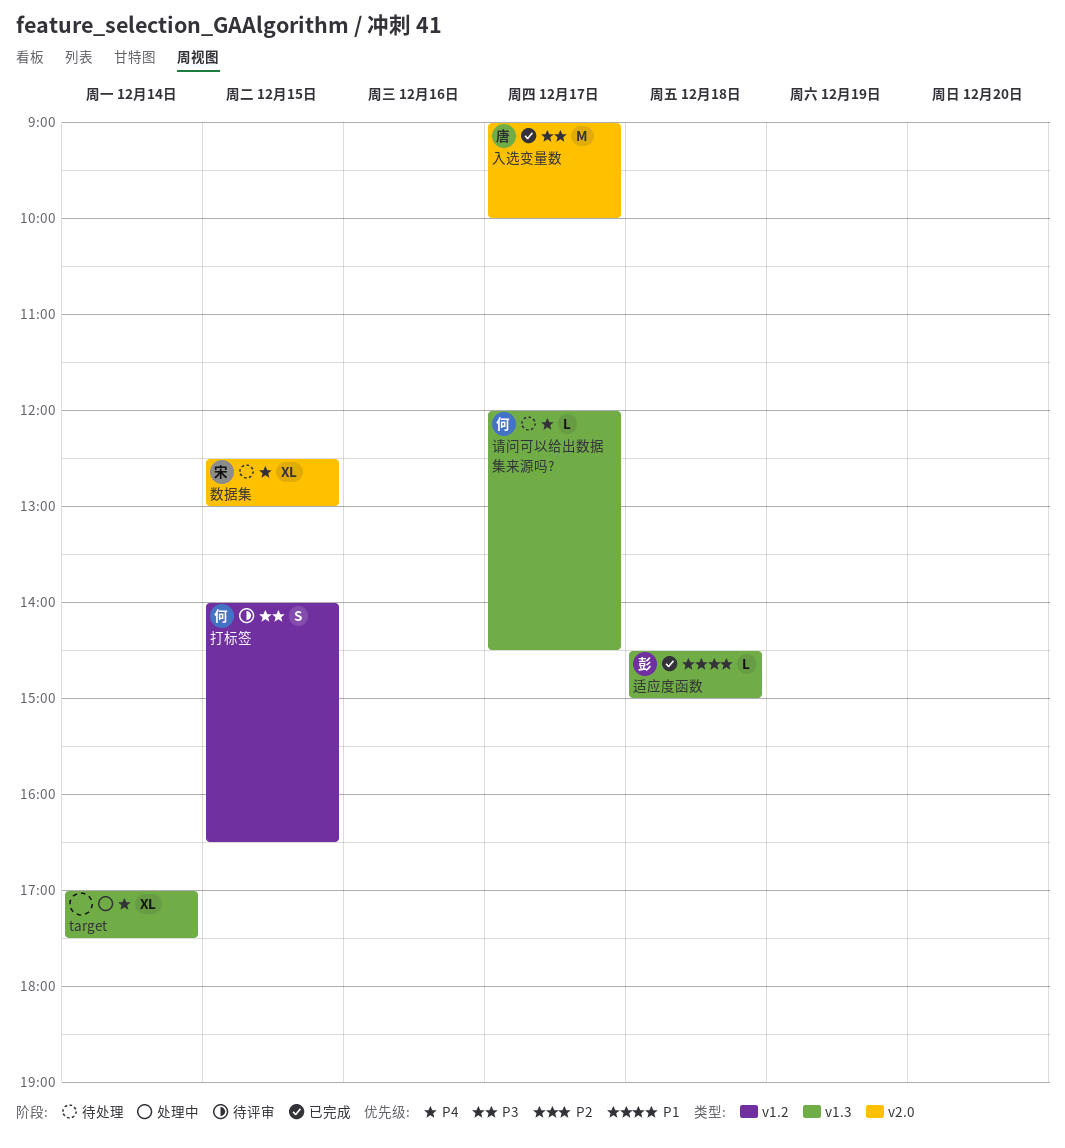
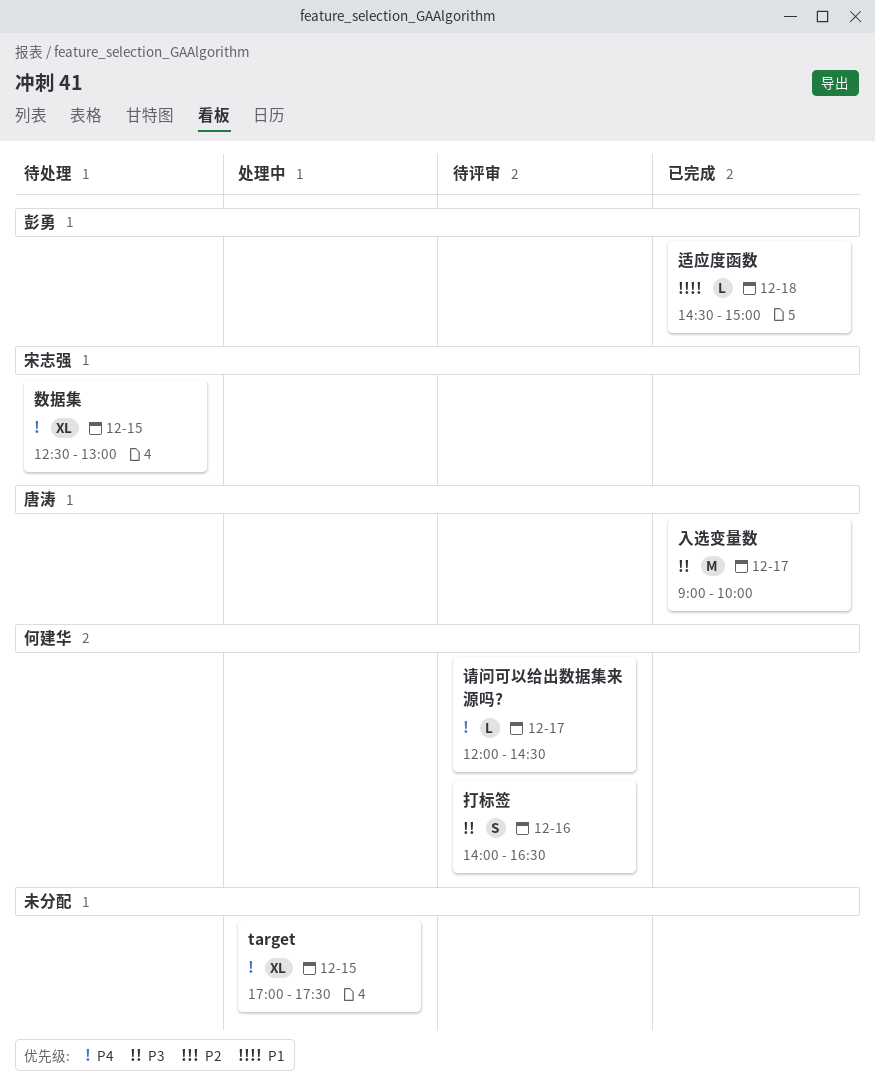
target, day: Dec 14 -> Dec 15
打标签, day: Dec 15 -> Dec 16
请问可以给出数据集来源吗?, status: 待处理 -> 待评审

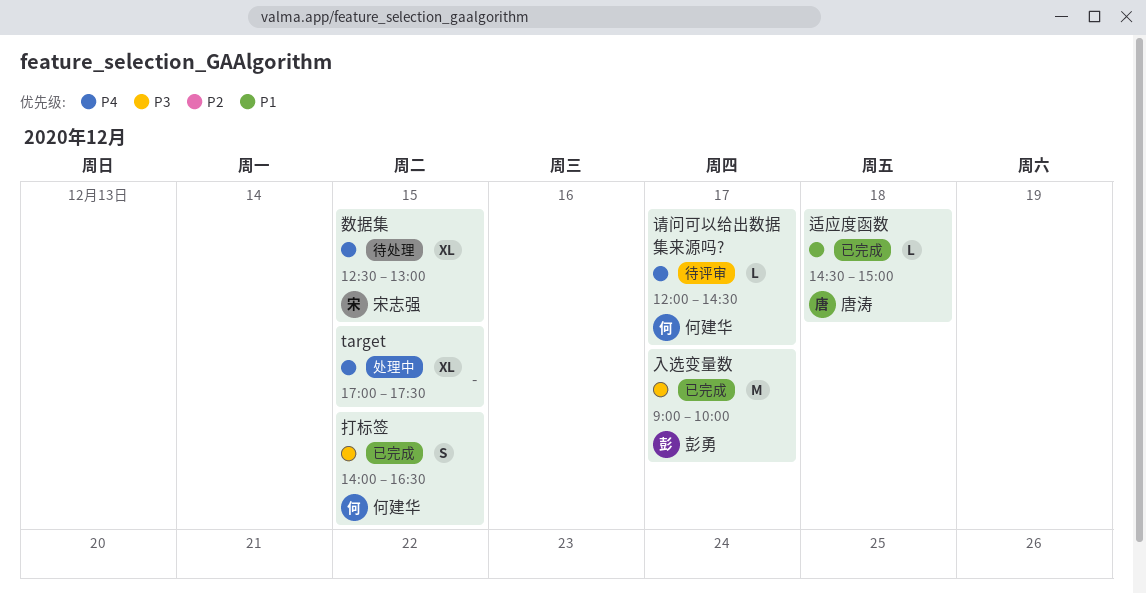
入选变量数, owner: 唐涛 -> 彭勇
打标签, status: 待评审 -> 已完成
打标签, day: Dec 16 -> Dec 15
适应度函数, owner: 彭勇 -> 唐涛

